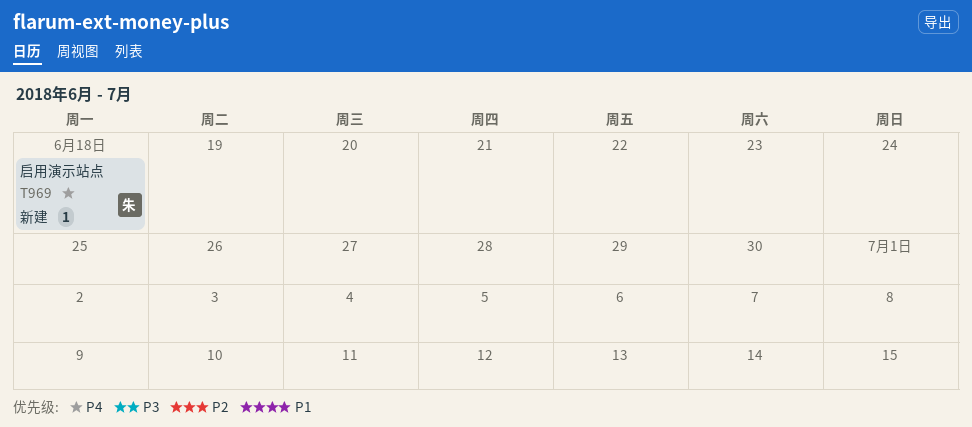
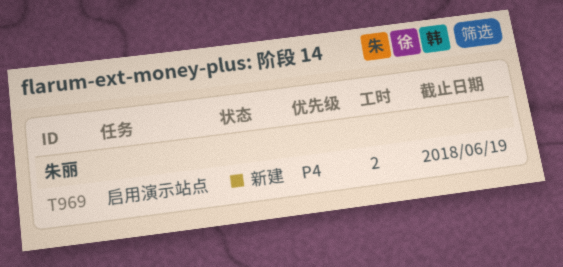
T969, estimate: 1 -> 2
T969, due: Jun 18 -> Jun 19

